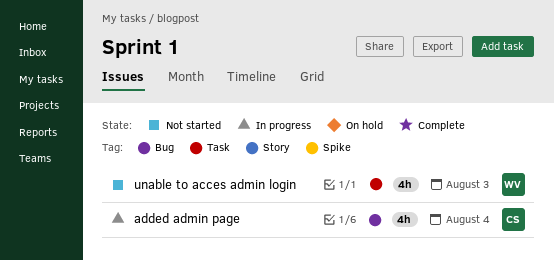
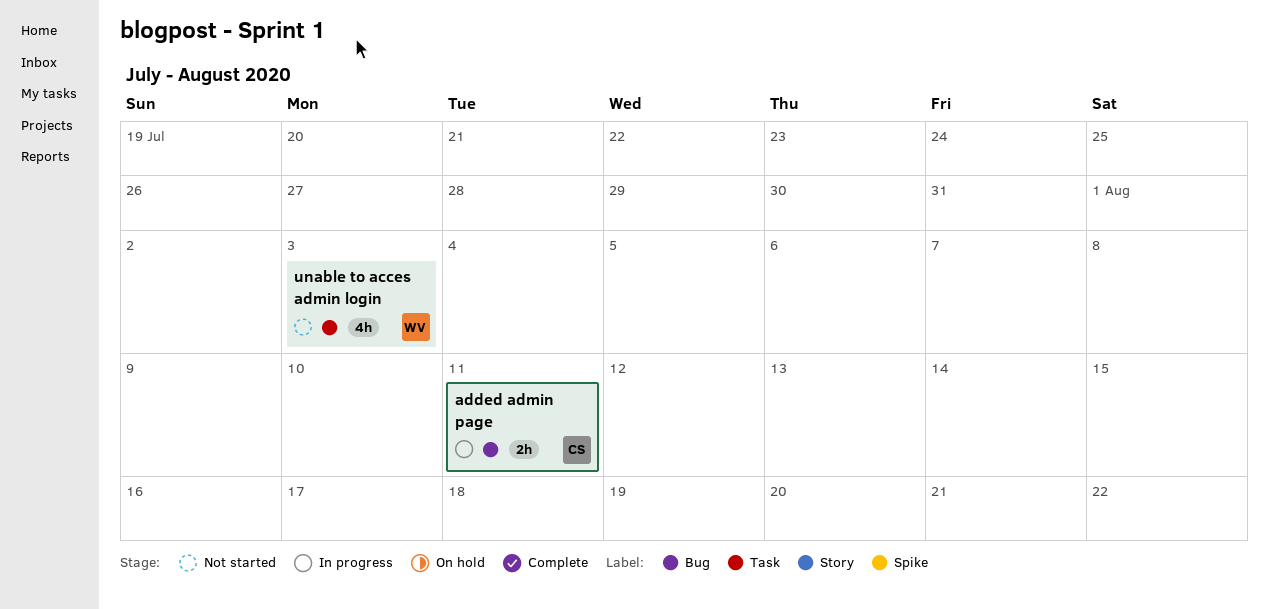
added admin page, estimate: 4h -> 2h
added admin page, due: Aug 4 -> Aug 11

